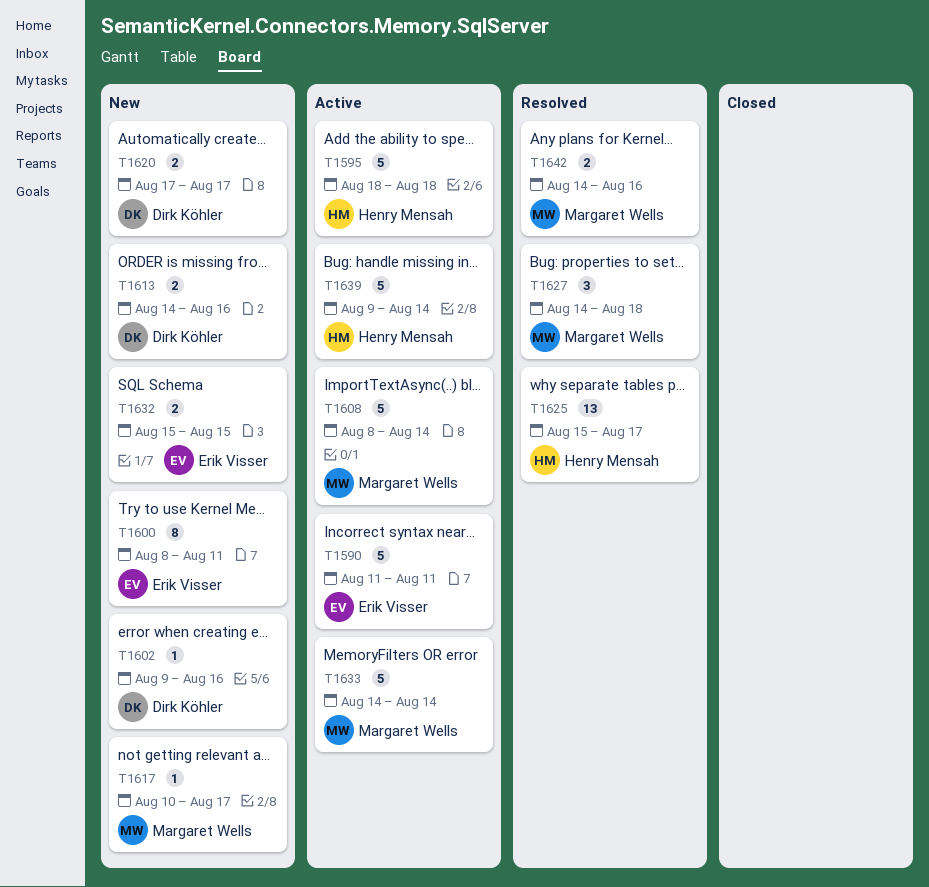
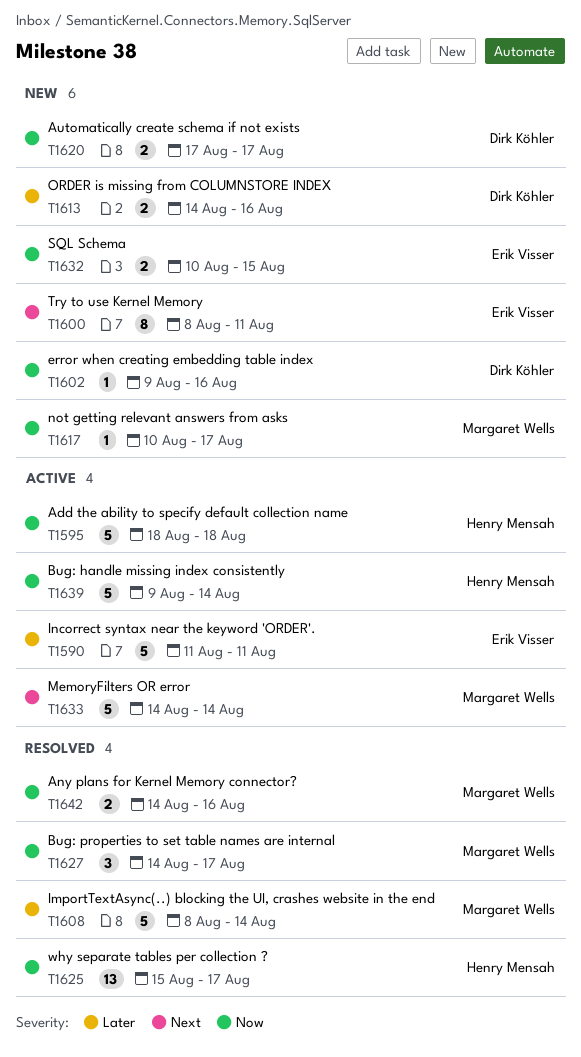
T1608, status: Active -> Resolved
T1627, due: Aug 18 -> Aug 17
T1632, start: Aug 15 -> Aug 10

